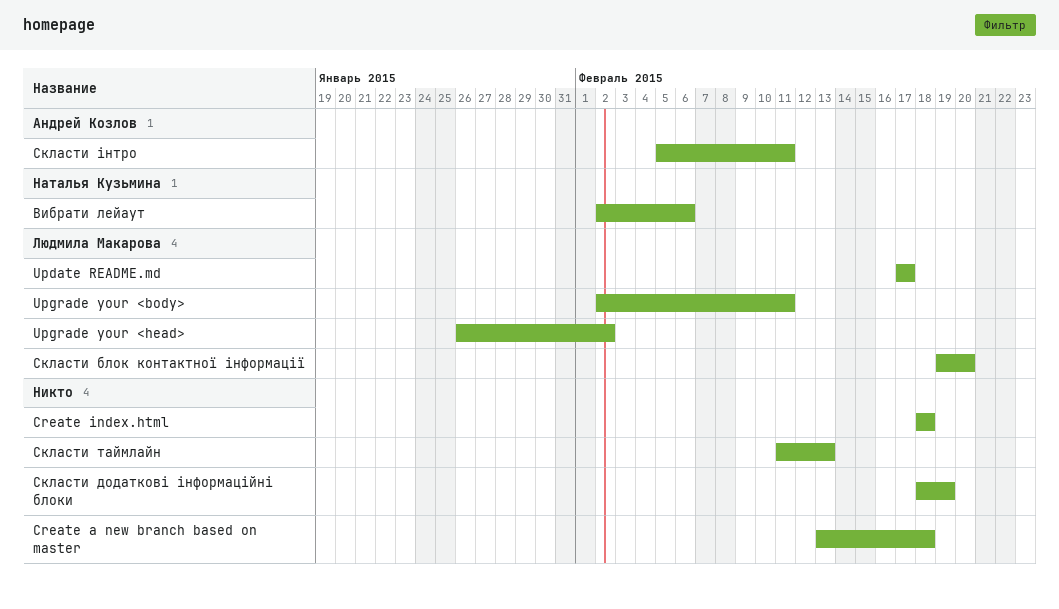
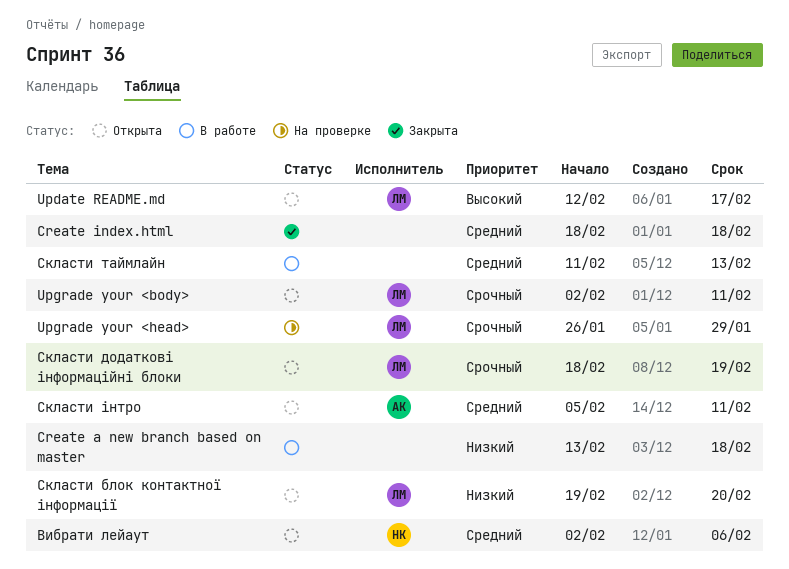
Update README.md, start: Feb 17 -> Feb 12
Upgrade your <head>, due: Feb 2 -> Jan 29
Скласти додаткові інформаційні блоки, owner: none -> Людмила Макарова

